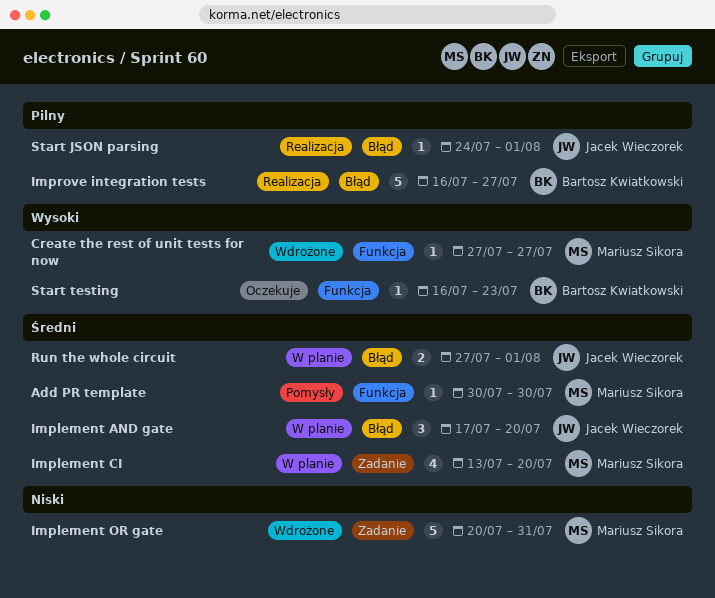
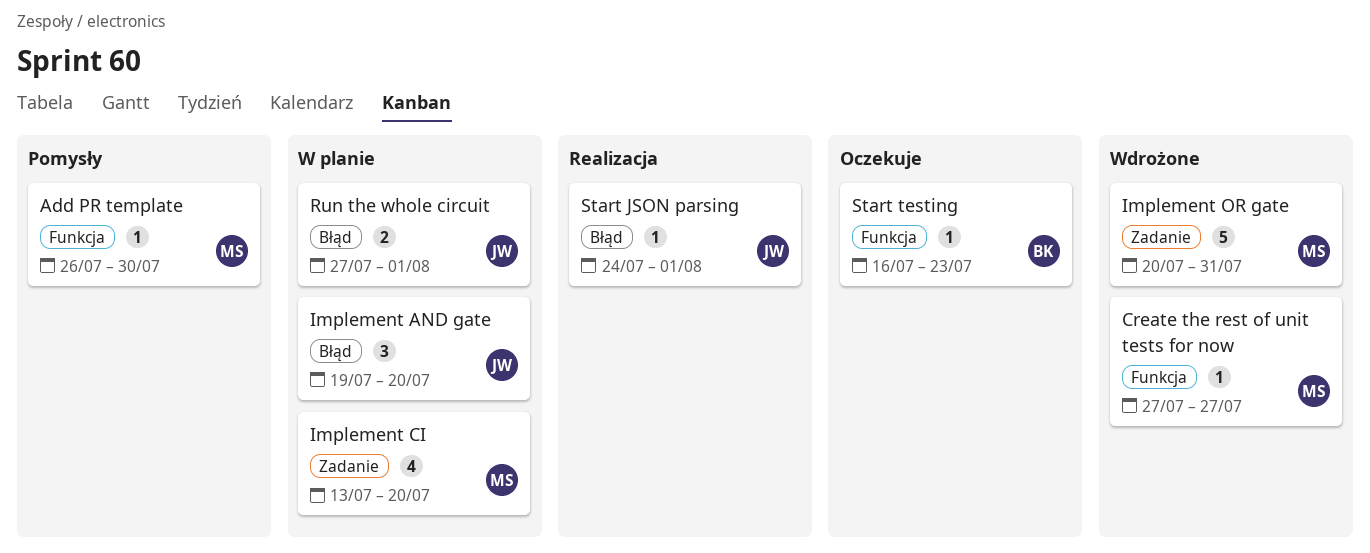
Add PR template, start: Jul 30 -> Jul 26
Implement AND gate, start: Jul 17 -> Jul 19
Improve integration tests: present -> none

